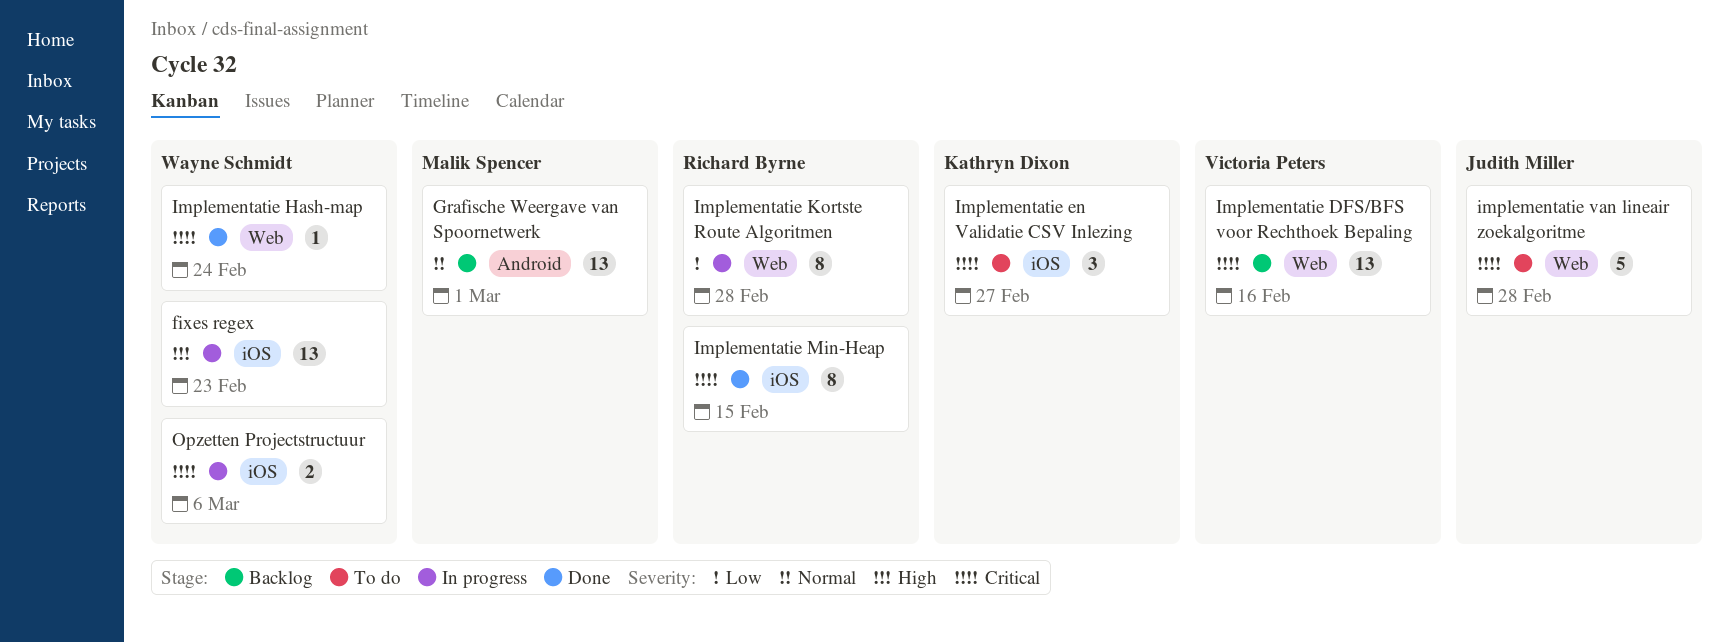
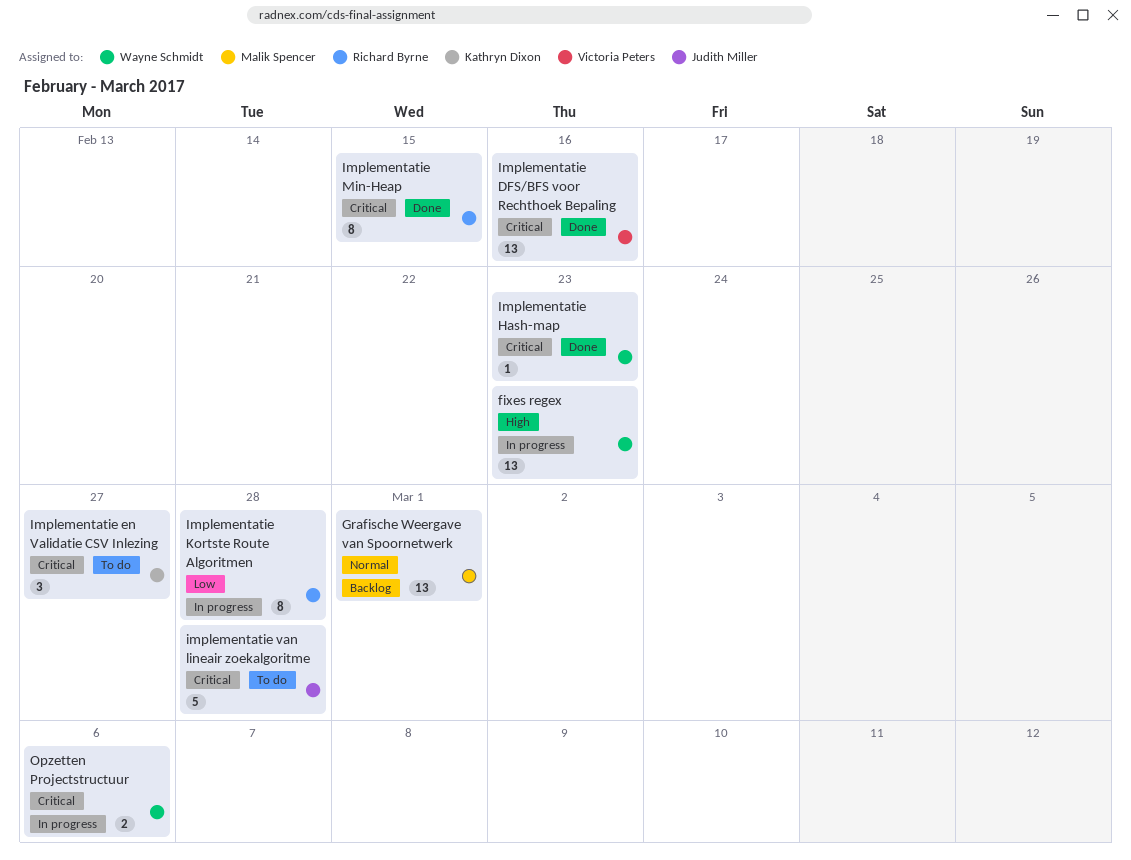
Implementatie DFS/BFS voor Rechthoek Bepaling, status: Backlog -> Done
Implementatie Hash-map, due: Feb 24 -> Feb 23

